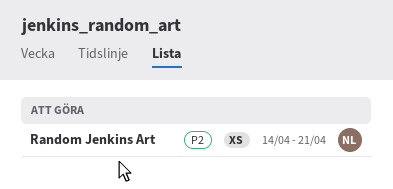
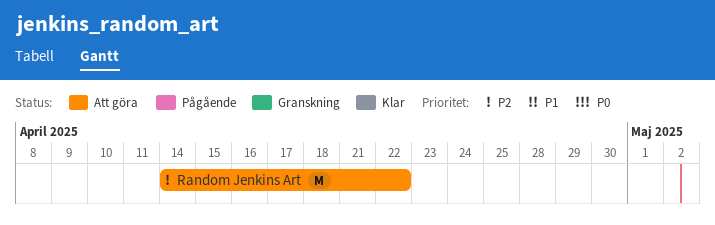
Random Jenkins Art, estimate: XS -> M
Random Jenkins Art, due: Apr 21 -> Apr 22

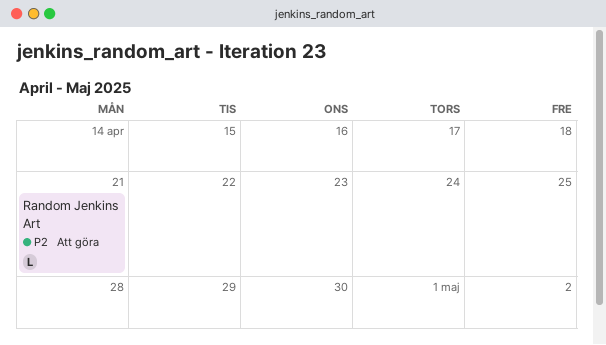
Random Jenkins Art, estimate: M -> L
Random Jenkins Art, due: Apr 22 -> Apr 21

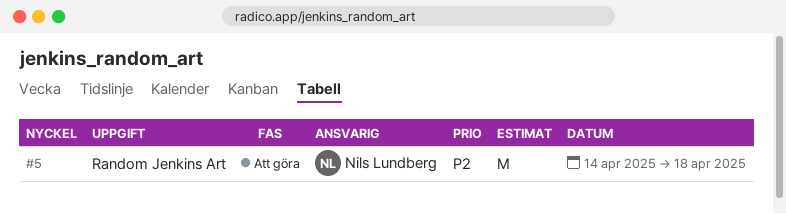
Random Jenkins Art, estimate: L -> M
Random Jenkins Art, due: Apr 21 -> Apr 18

